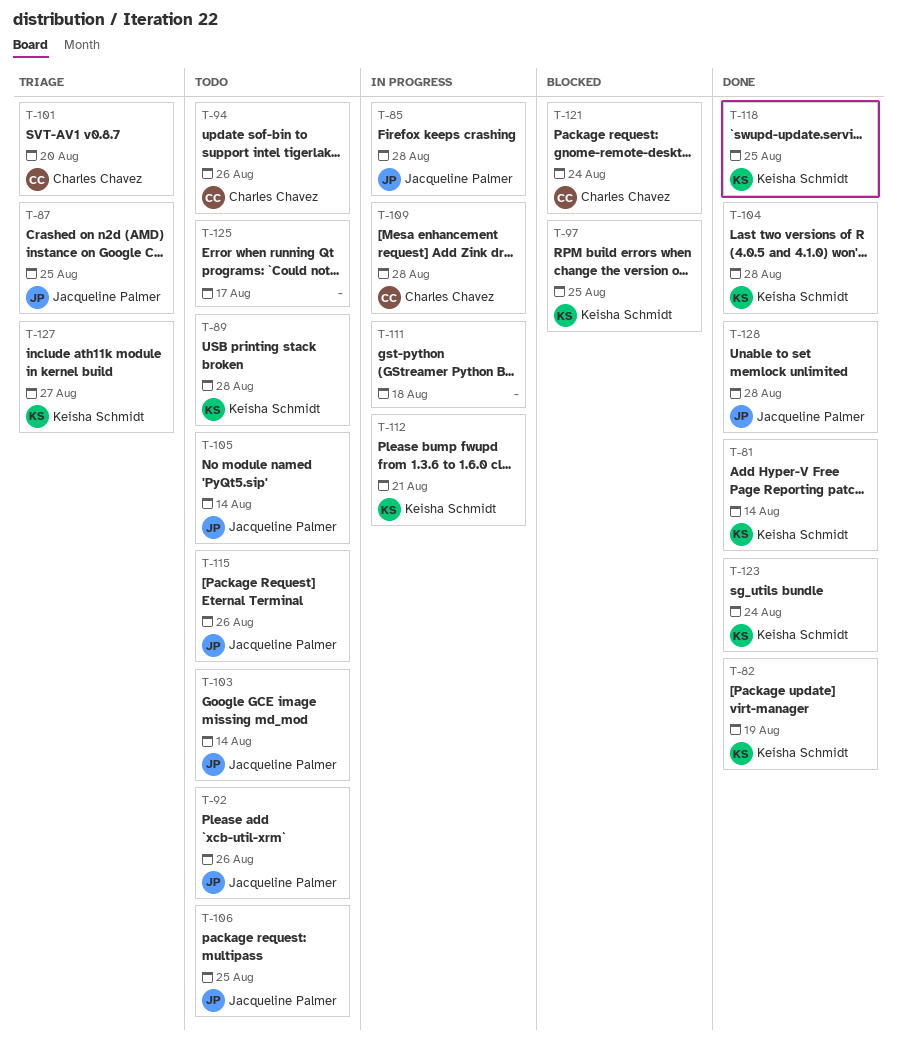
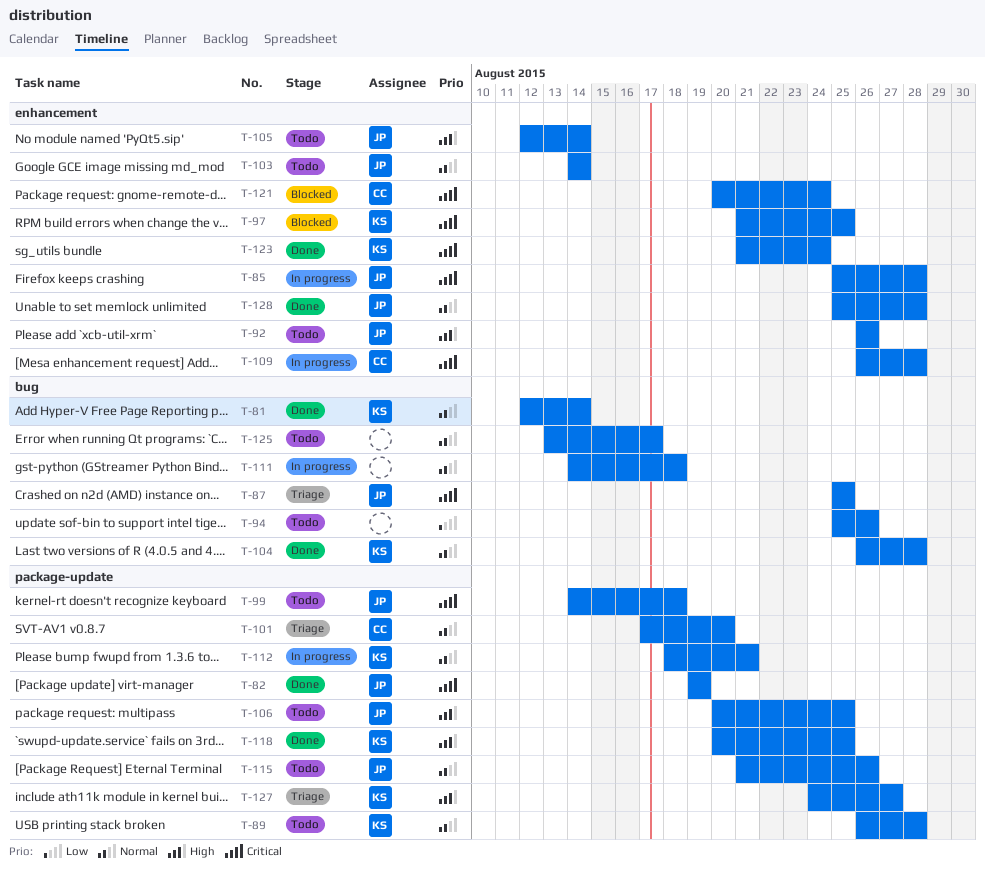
T-82, owner: Keisha Schmidt -> Jacqueline Palmer
T-94, owner: Charles Chavez -> none
T-99: none -> present

